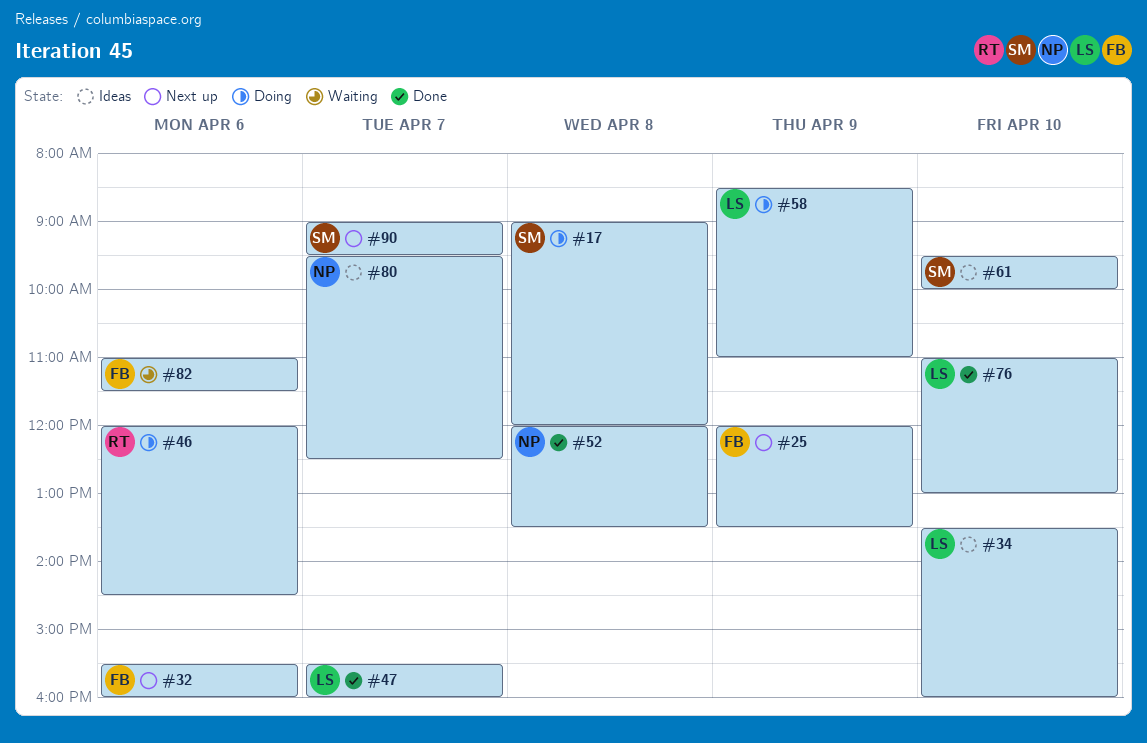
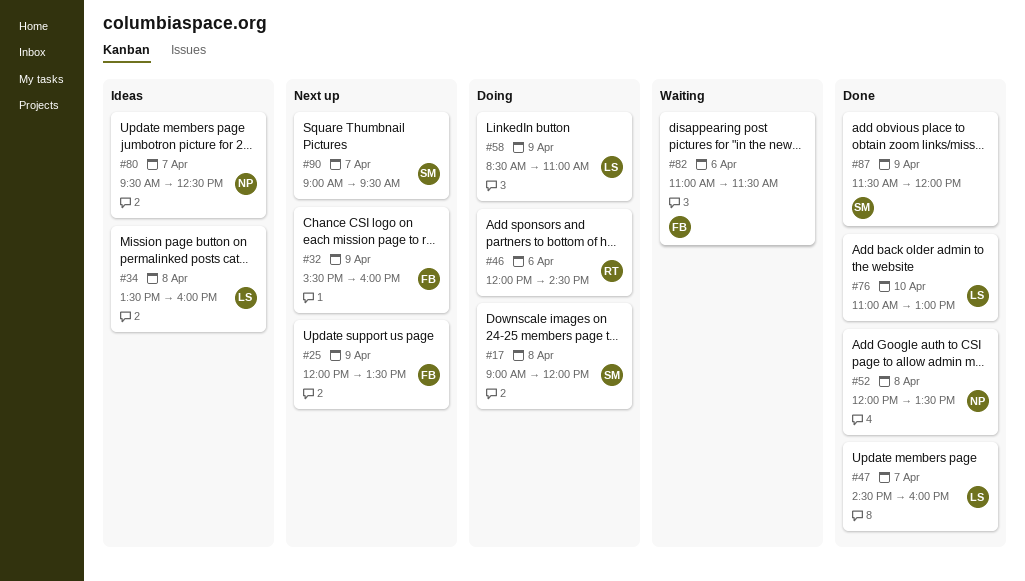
#32, day: Apr 6 -> Apr 9
#34, day: Apr 10 -> Apr 8
#47, begins: 15:30 -> 14:30
#61: present -> none
#87: none -> present

